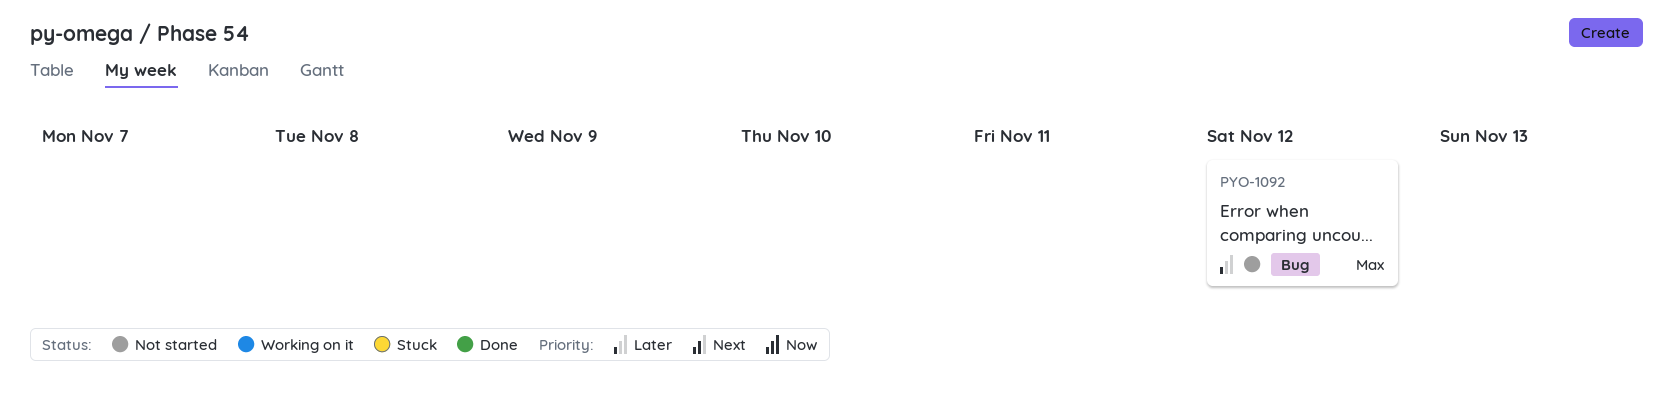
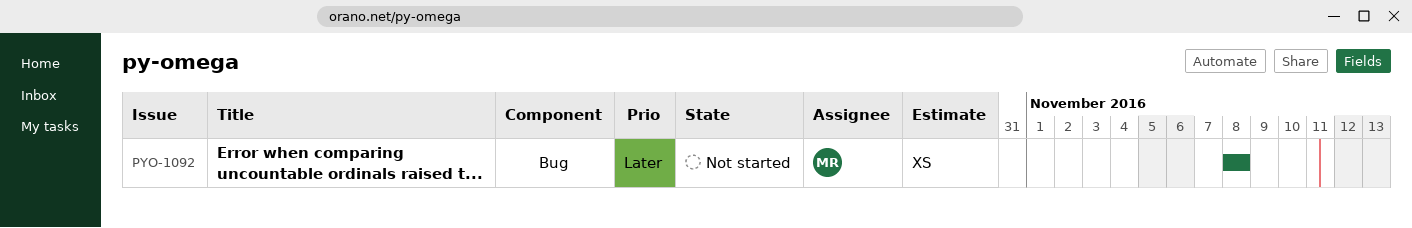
PYO-1092, due: Nov 12 -> Nov 8

